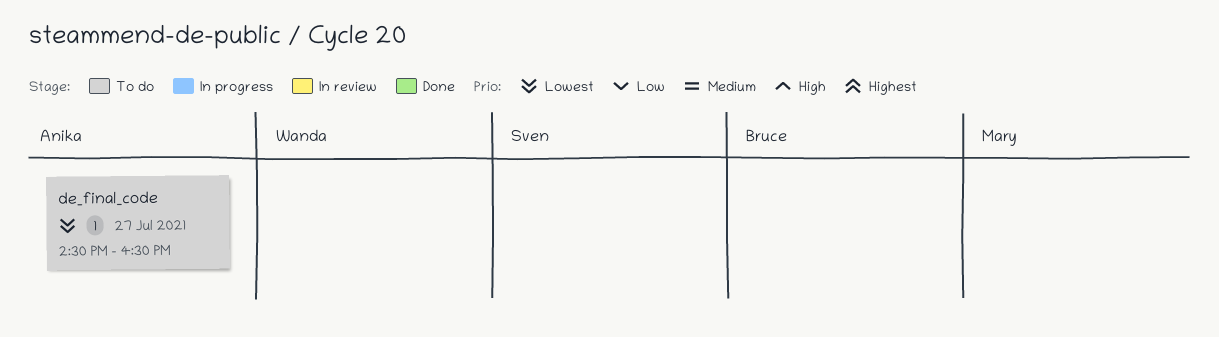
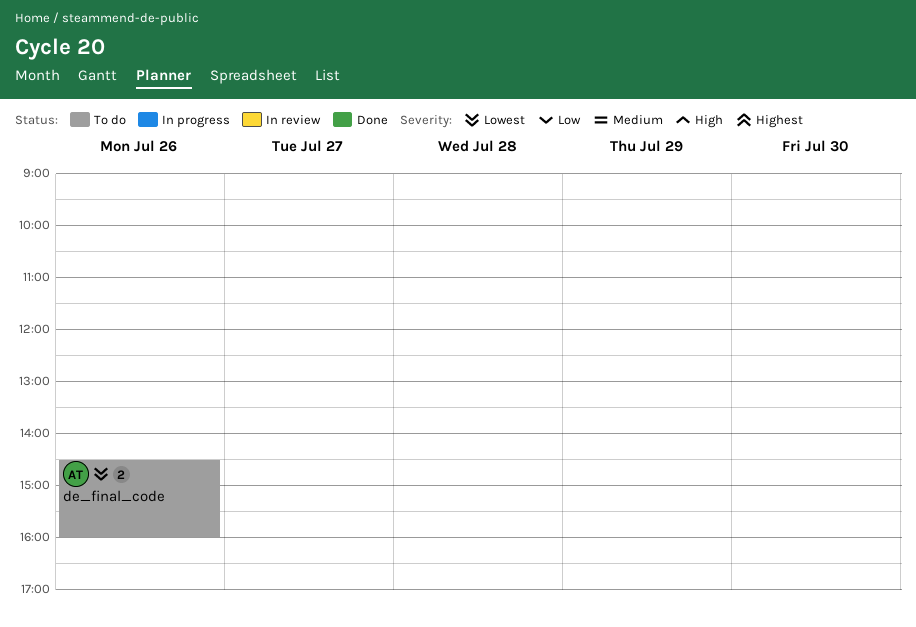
de_final_code, estimate: 1 -> 2
de_final_code, day: Jul 27 -> Jul 26
de_final_code, ends: 16:30 -> 16:00

